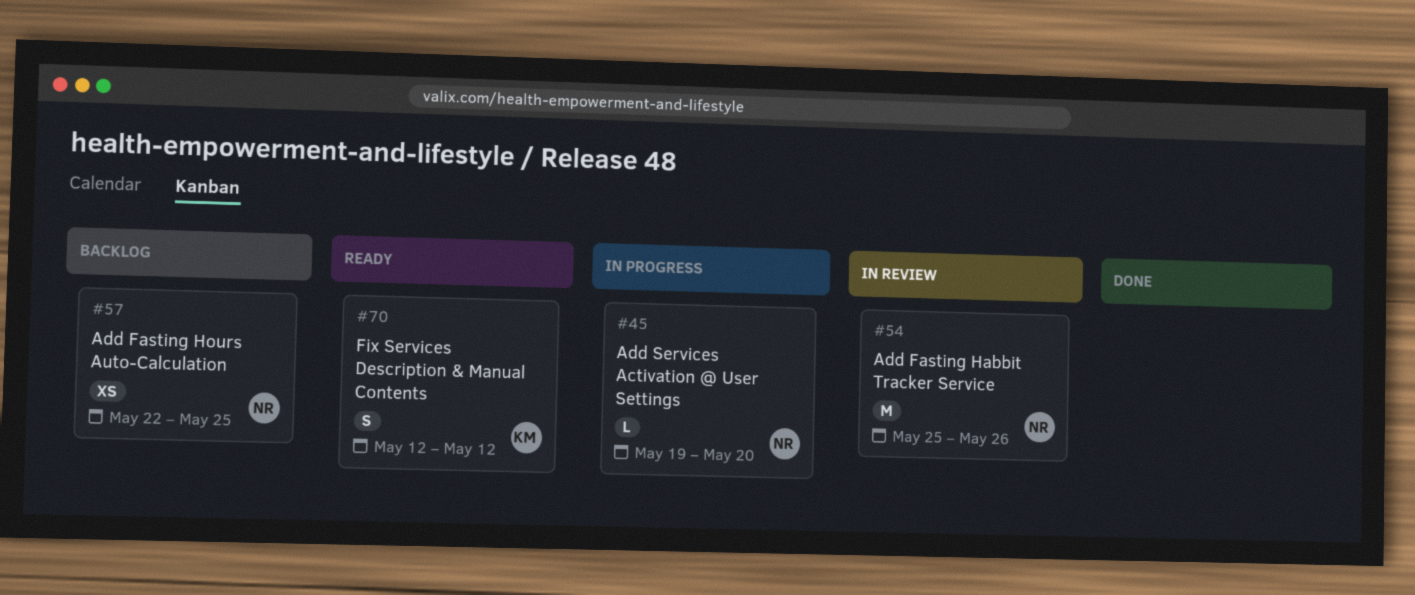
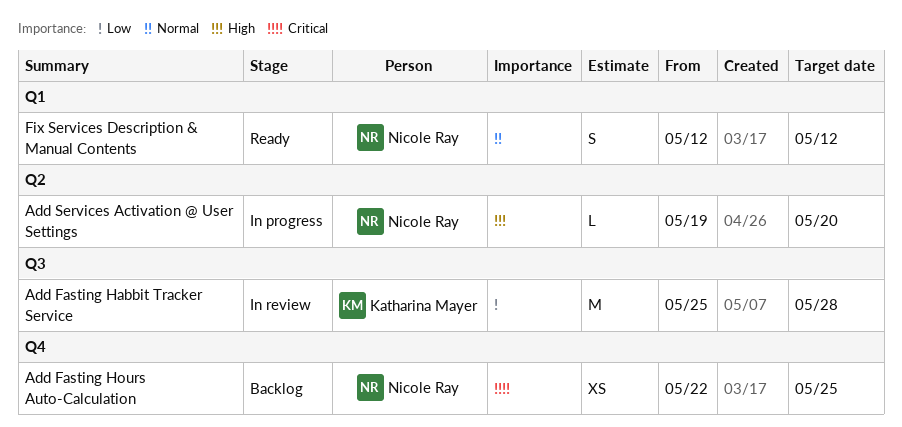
Add Fasting Habbit Tracker Service, owner: Nicole Ray -> Katharina Mayer
Add Fasting Habbit Tracker Service, due: May 26 -> May 28
Fix Services Description & Manual Contents, owner: Katharina Mayer -> Nicole Ray

